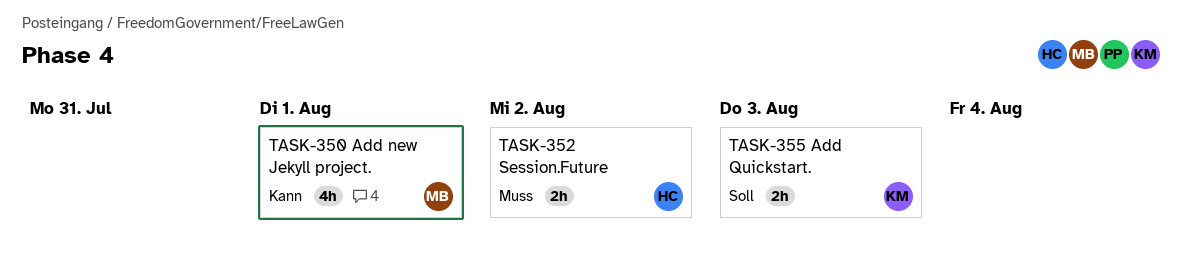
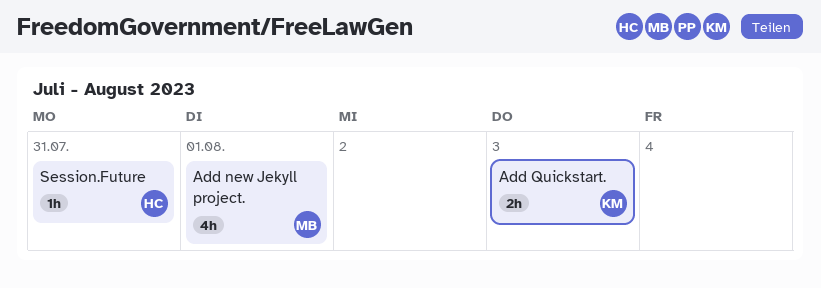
Session.Future, estimate: 2h -> 1h
Session.Future, due: Aug 2 -> Jul 31

